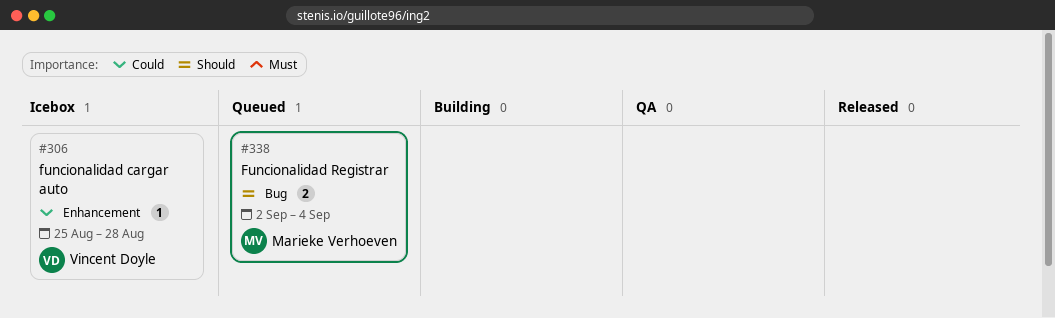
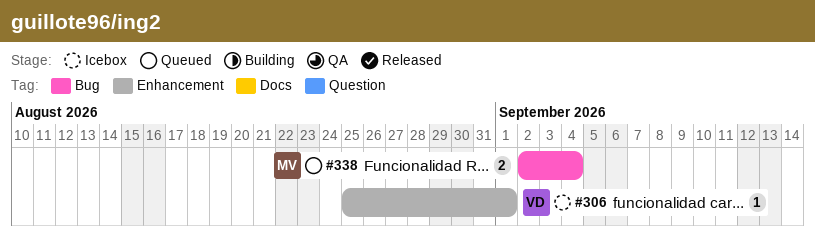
#306, due: Aug 28 -> Sep 1

